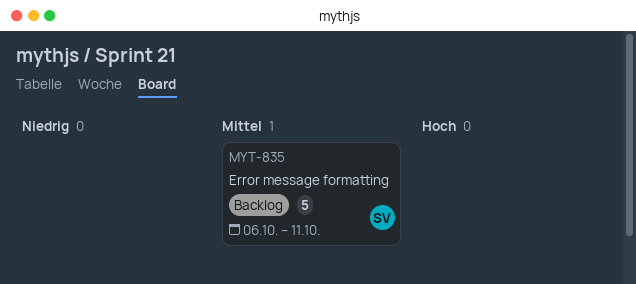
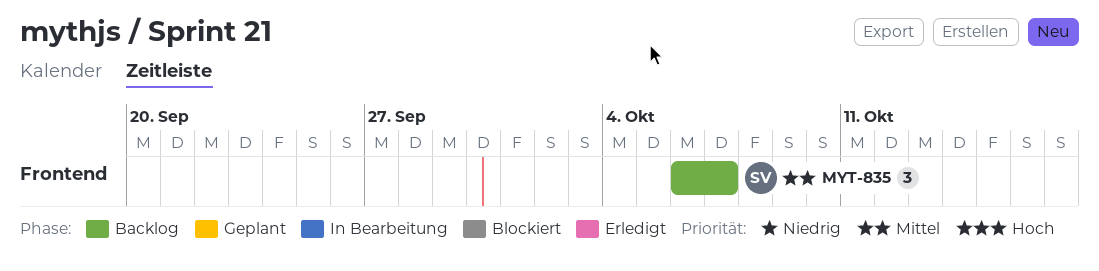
MYT-835, estimate: 5 -> 3
MYT-835, due: Oct 11 -> Oct 7

